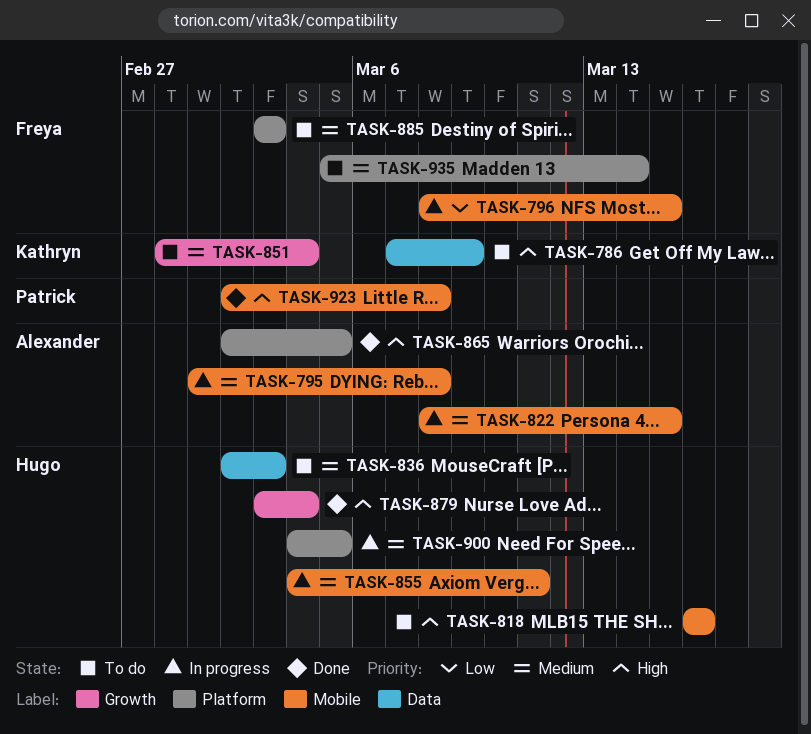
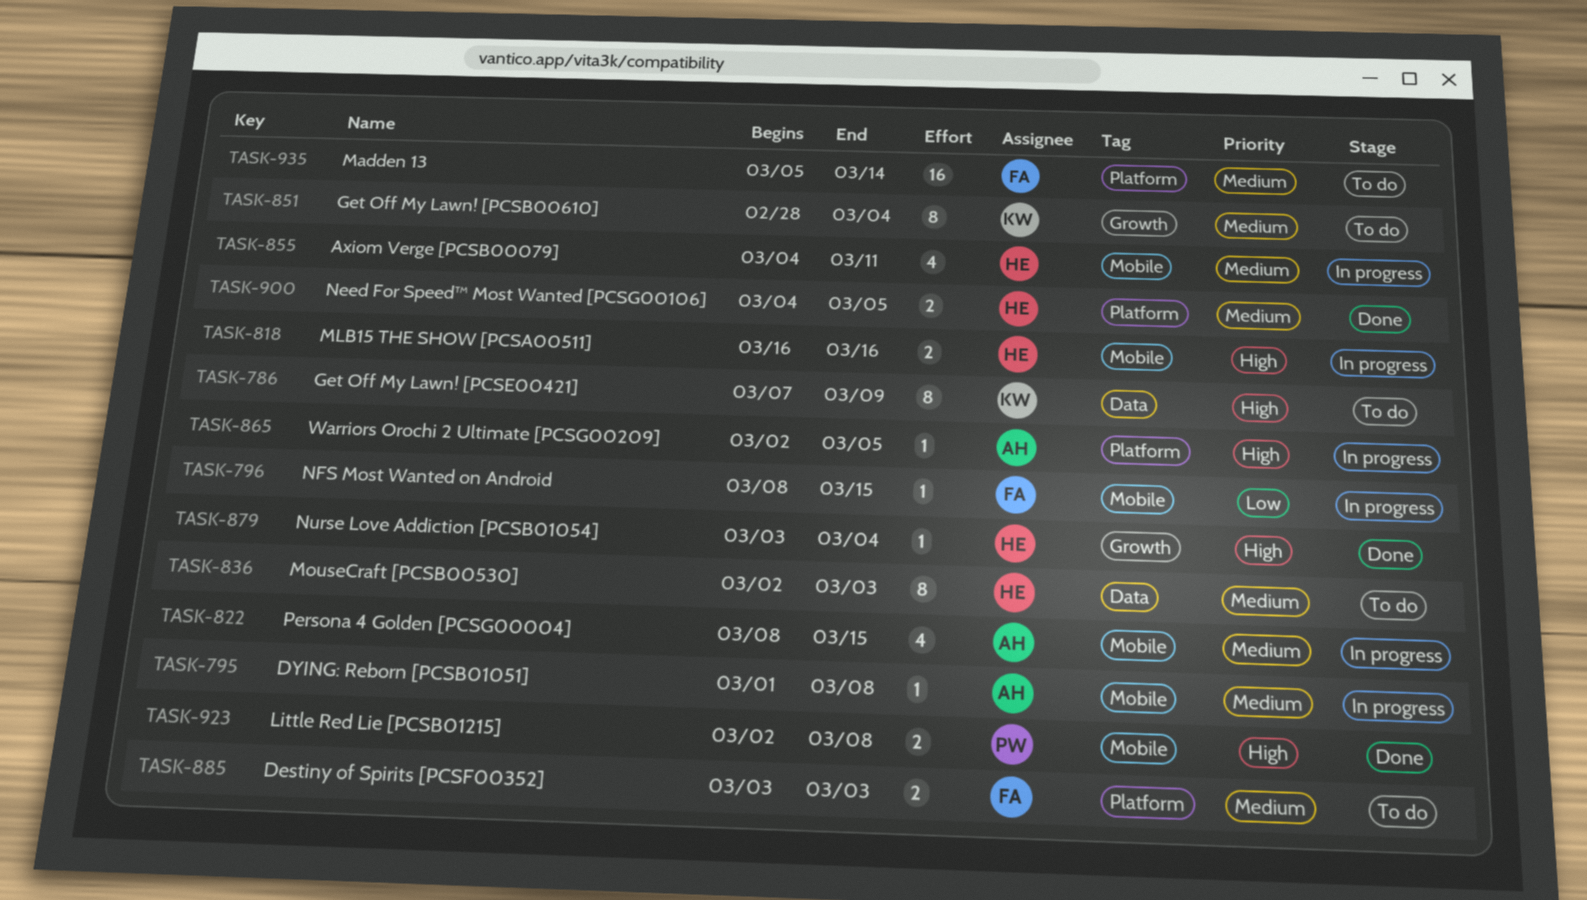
TASK-818, status: To do -> In progress
TASK-865, status: Done -> In progress
TASK-900, status: In progress -> Done

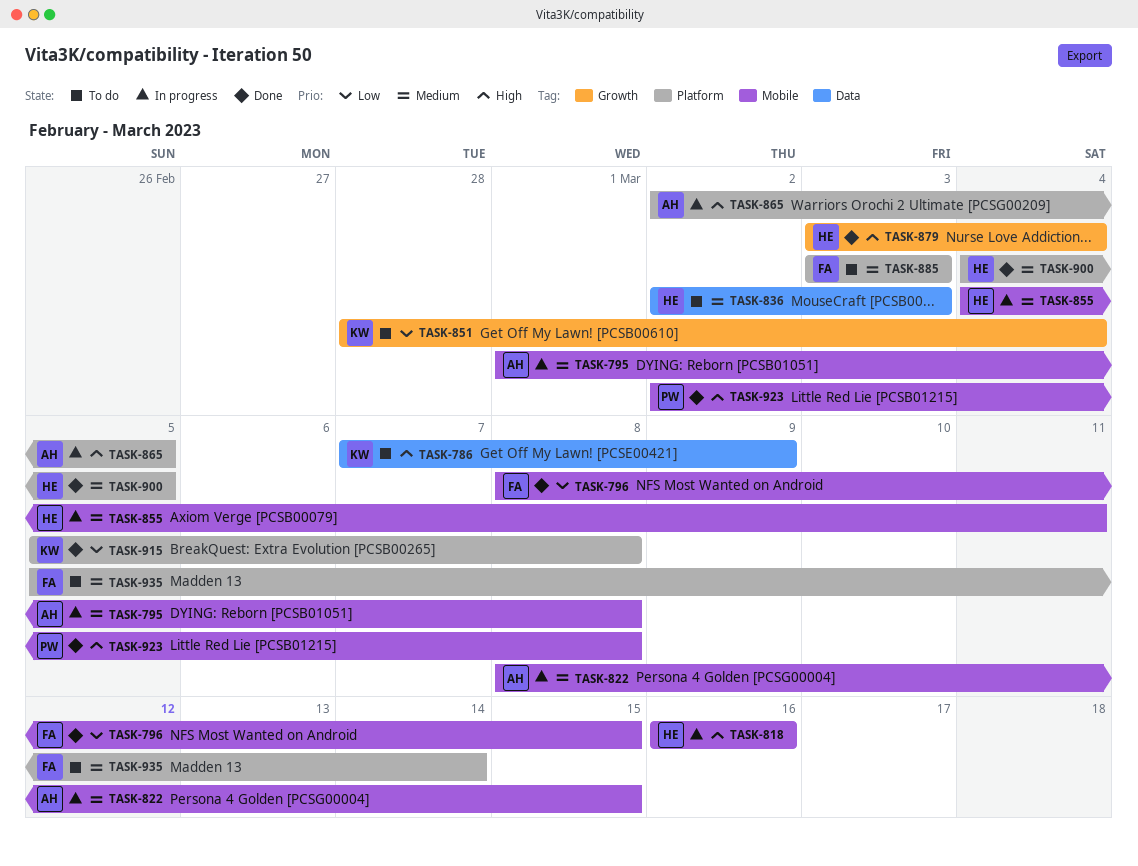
TASK-796, status: In progress -> Done
TASK-851, priority: Medium -> Low
TASK-915: none -> present

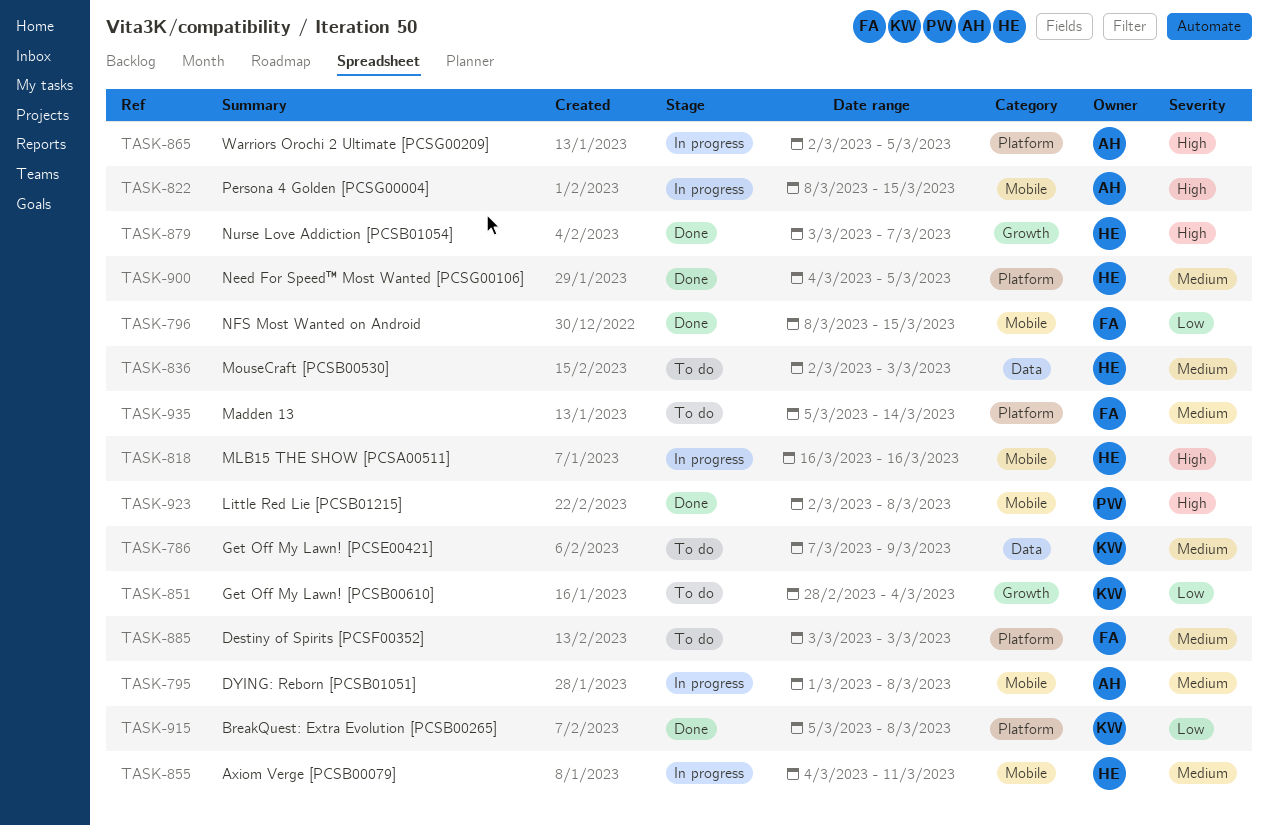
TASK-786, priority: High -> Medium
TASK-822, priority: Medium -> High
TASK-879, due: Mar 4 -> Mar 7

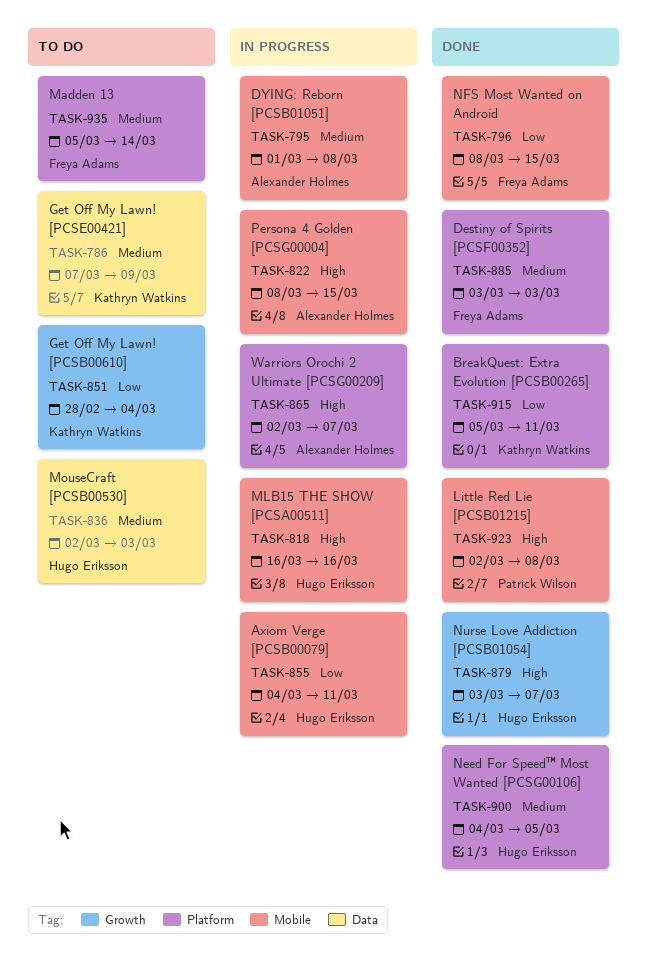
TASK-855, priority: Medium -> Low
TASK-865, due: Mar 5 -> Mar 7
TASK-885, status: To do -> Done
TASK-915, due: Mar 8 -> Mar 11

